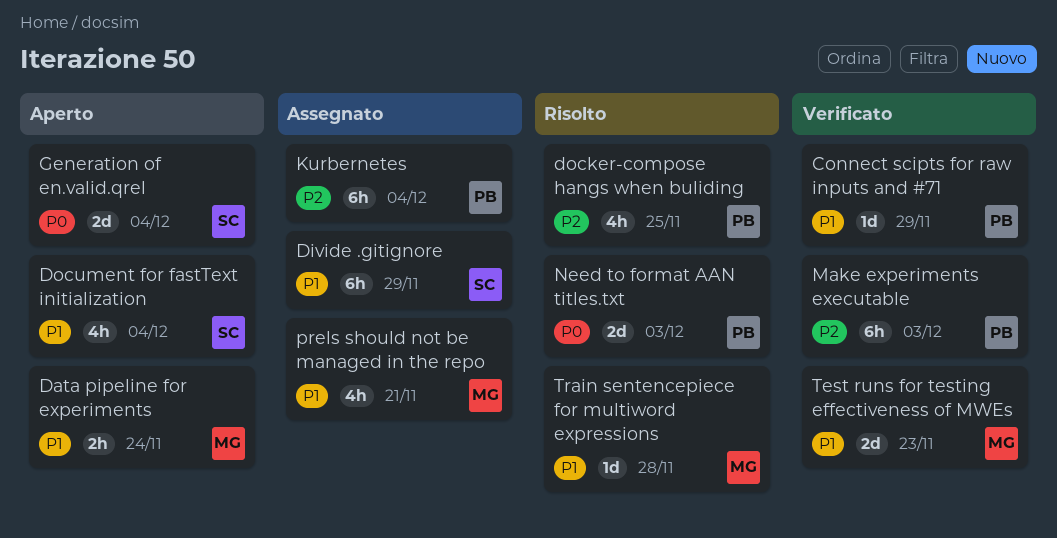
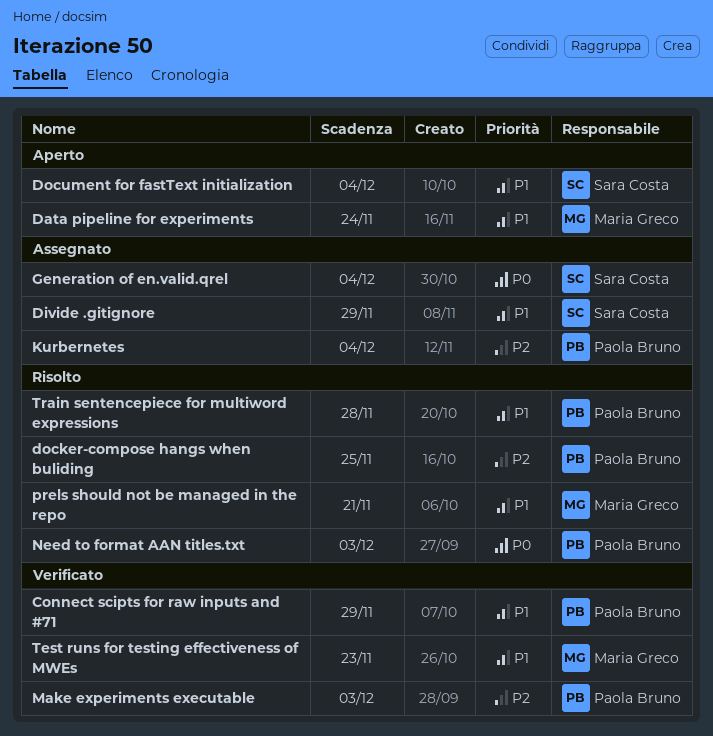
Generation of en.valid.qrel, status: Aperto -> Assegnato
prels should not be managed in the repo, status: Assegnato -> Risolto
Train sentencepiece for multiword expressions, owner: Maria Greco -> Paola Bruno

